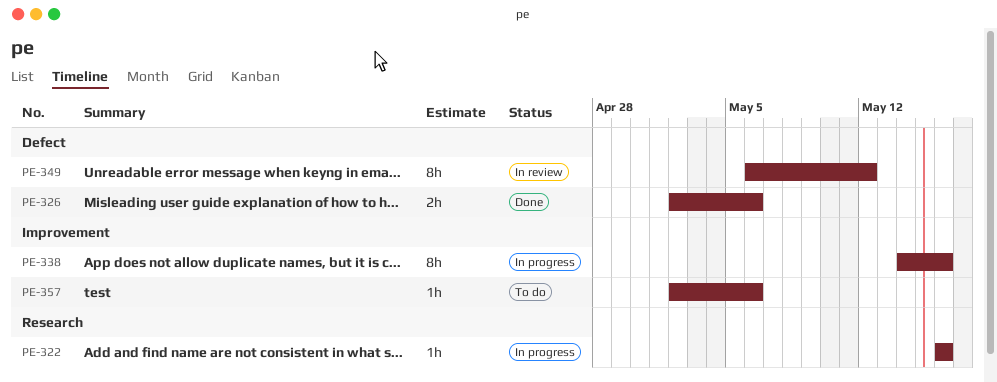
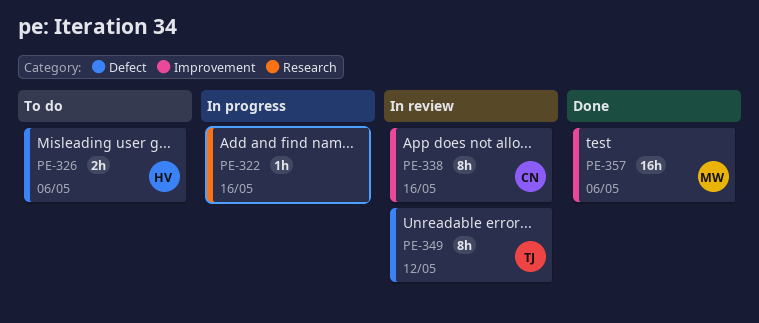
PE-326, status: Done -> To do
PE-338, status: In progress -> In review
PE-357, status: To do -> Done
PE-357, estimate: 1h -> 16h

